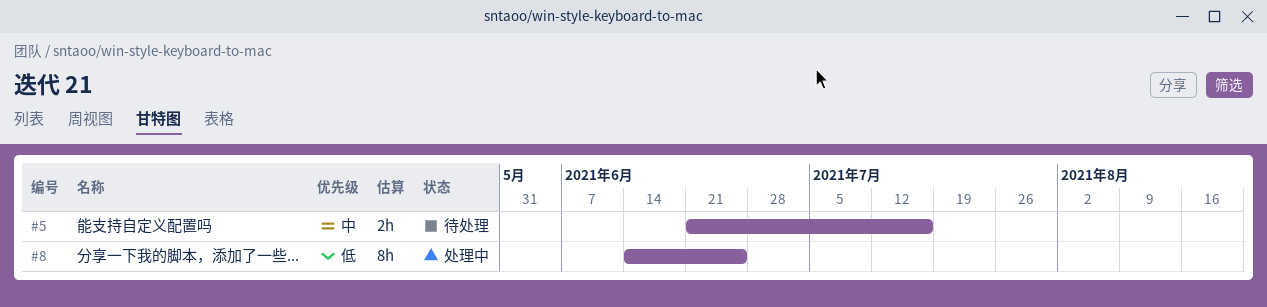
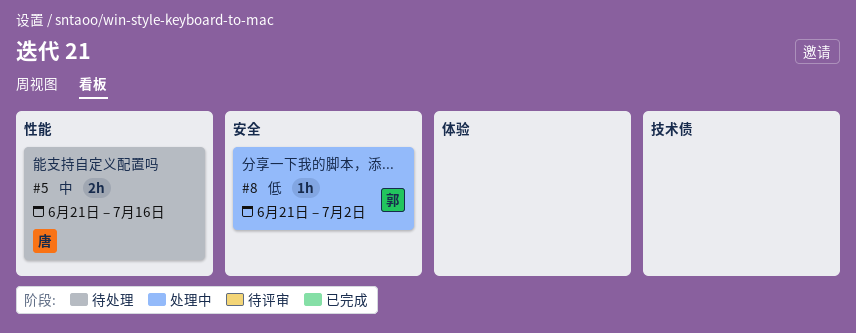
#8, estimate: 8h -> 1h
#8, start: Jun 14 -> Jun 21
#8, due: Jun 25 -> Jul 2

